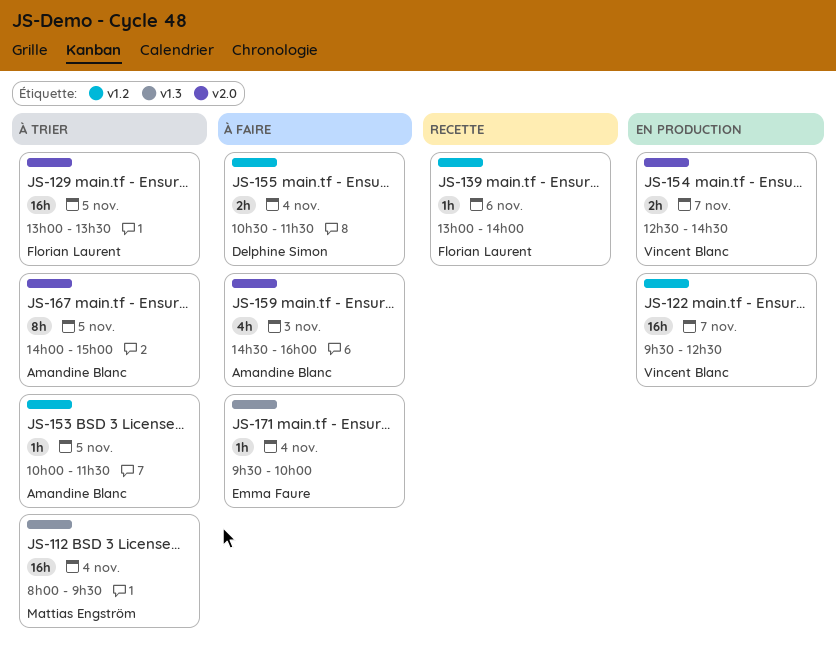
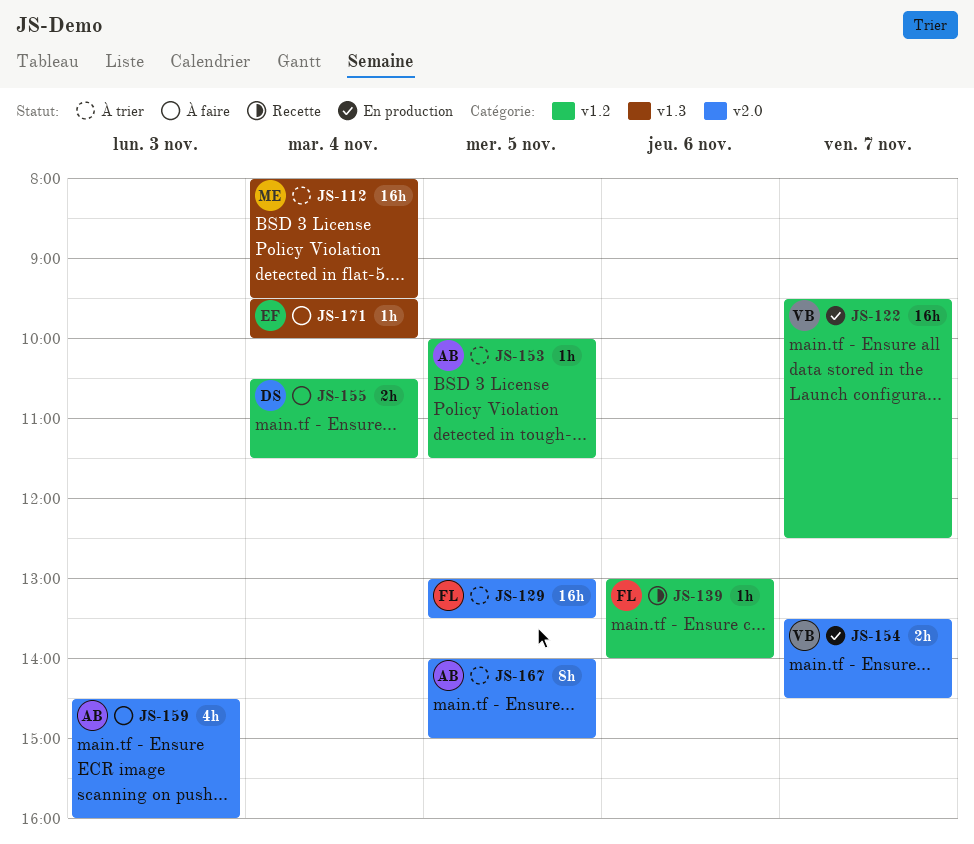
JS-154, begins: 12:30 -> 13:30

